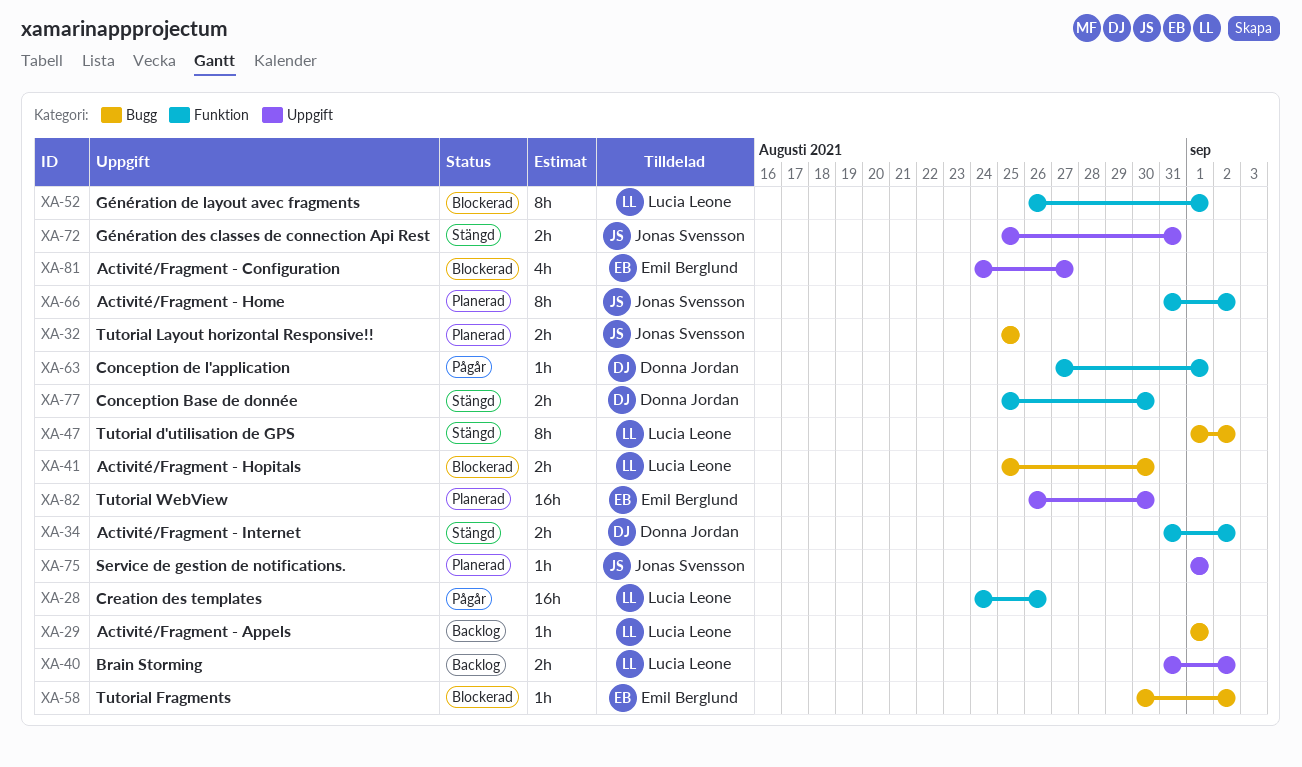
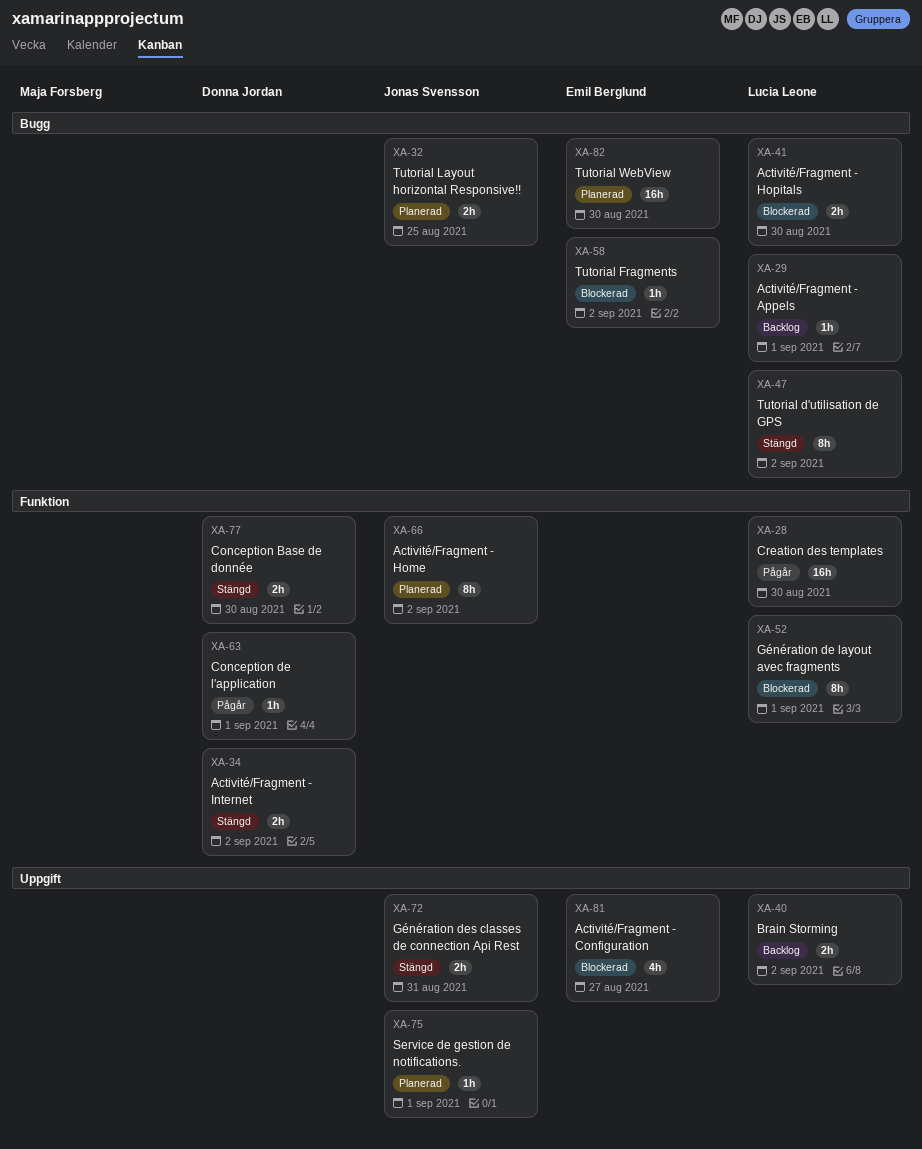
XA-28, due: Aug 26 -> Aug 30
XA-82, label: Uppgift -> Bugg

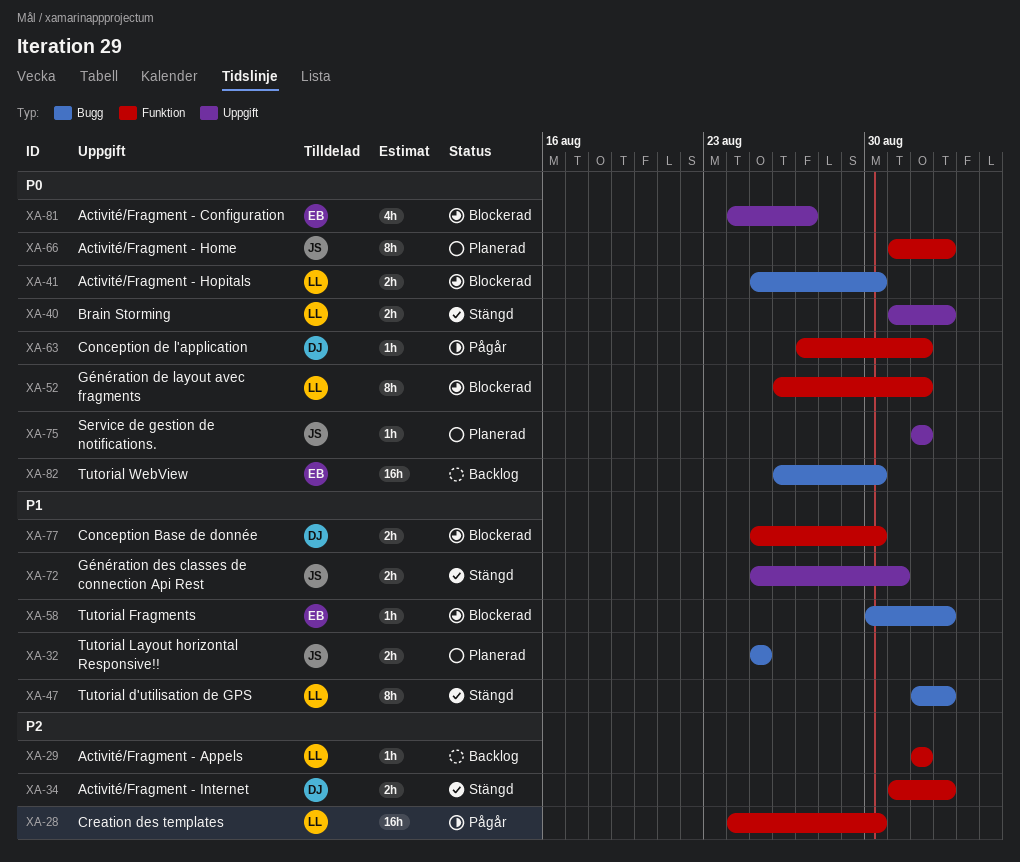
XA-29, label: Bugg -> Funktion
XA-40, status: Backlog -> Stängd
XA-77, status: Stängd -> Blockerad
XA-82, status: Planerad -> Backlog

